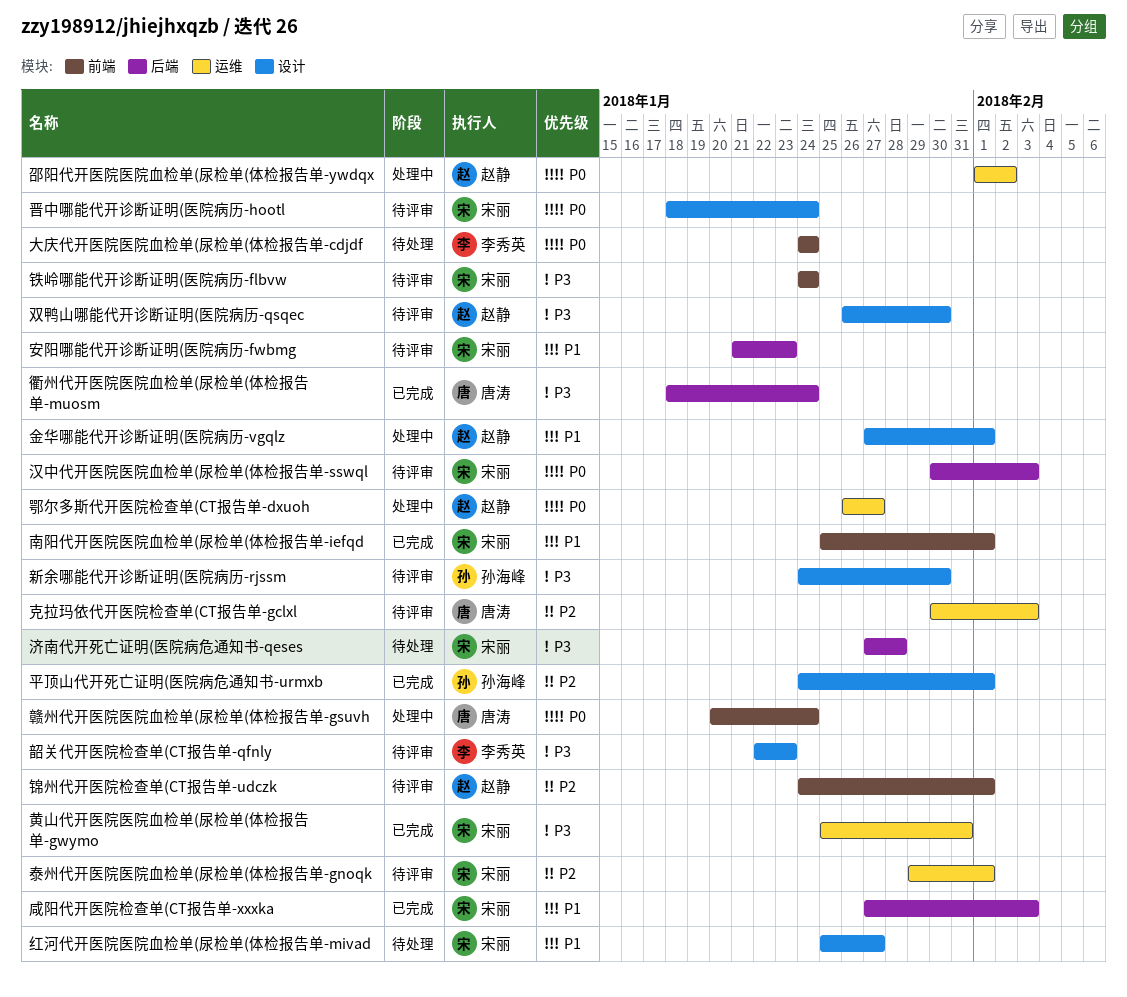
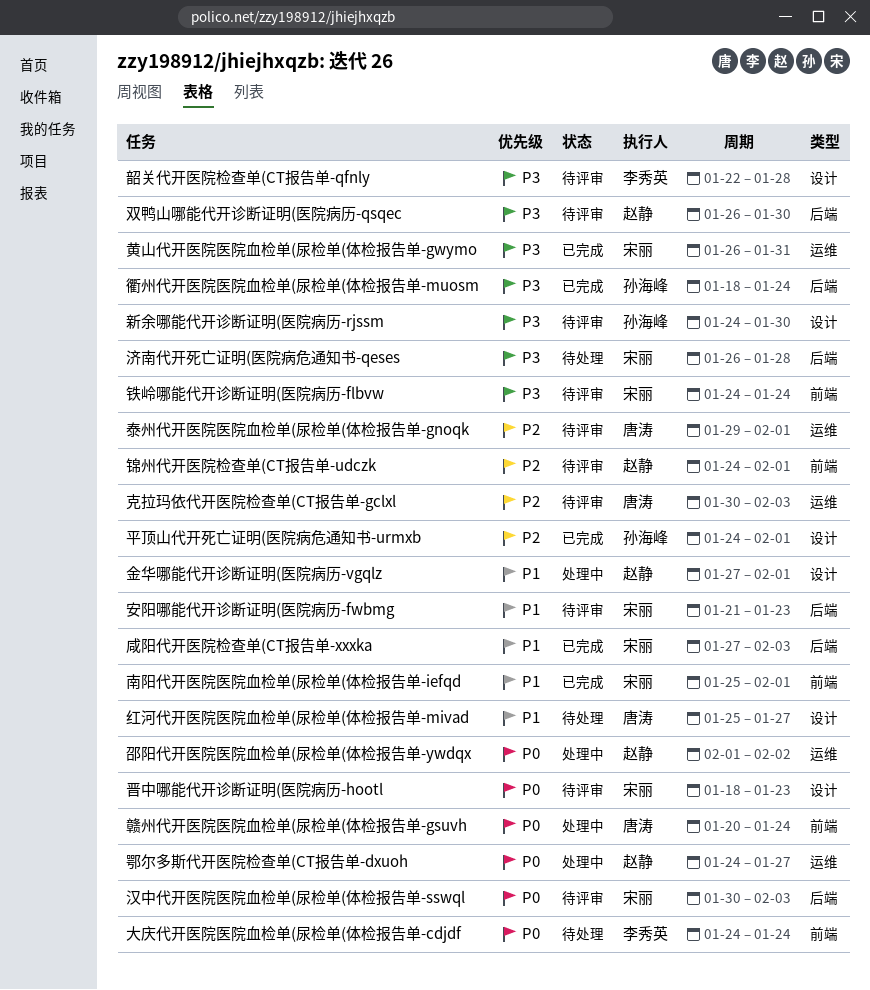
双鸭山哪能代开诊断证明(医院病历-qsqec, label: 设计 -> 后端
晋中哪能代开诊断证明(医院病历-hootl, due: Jan 24 -> Jan 23
泰州代开医院医院血检单(尿检单(体检报告单-gnoqk, owner: 宋丽 -> 唐涛
济南代开死亡证明(医院病危通知书-qeses, start: Jan 27 -> Jan 26
红河代开医院医院血检单(尿检单(体检报告单-mivad, owner: 宋丽 -> 唐涛
衢州代开医院医院血检单(尿检单(体检报告单-muosm, owner: 唐涛 -> 孙海峰
鄂尔多斯代开医院检查单(CT报告单-dxuoh, start: Jan 26 -> Jan 24
韶关代开医院检查单(CT报告单-qfnly, due: Jan 23 -> Jan 28
黄山代开医院医院血检单(尿检单(体检报告单-gwymo, start: Jan 25 -> Jan 26

